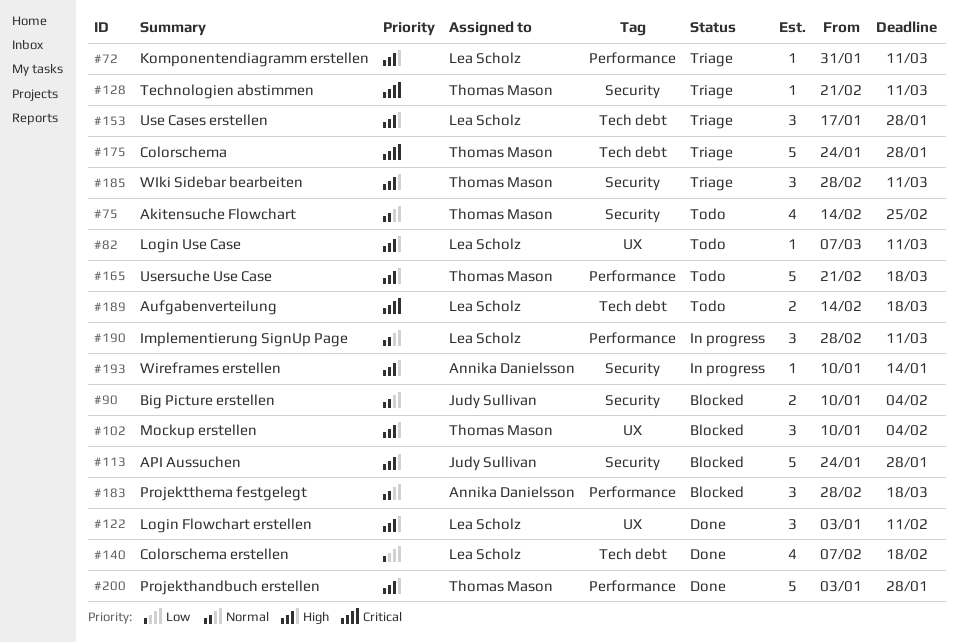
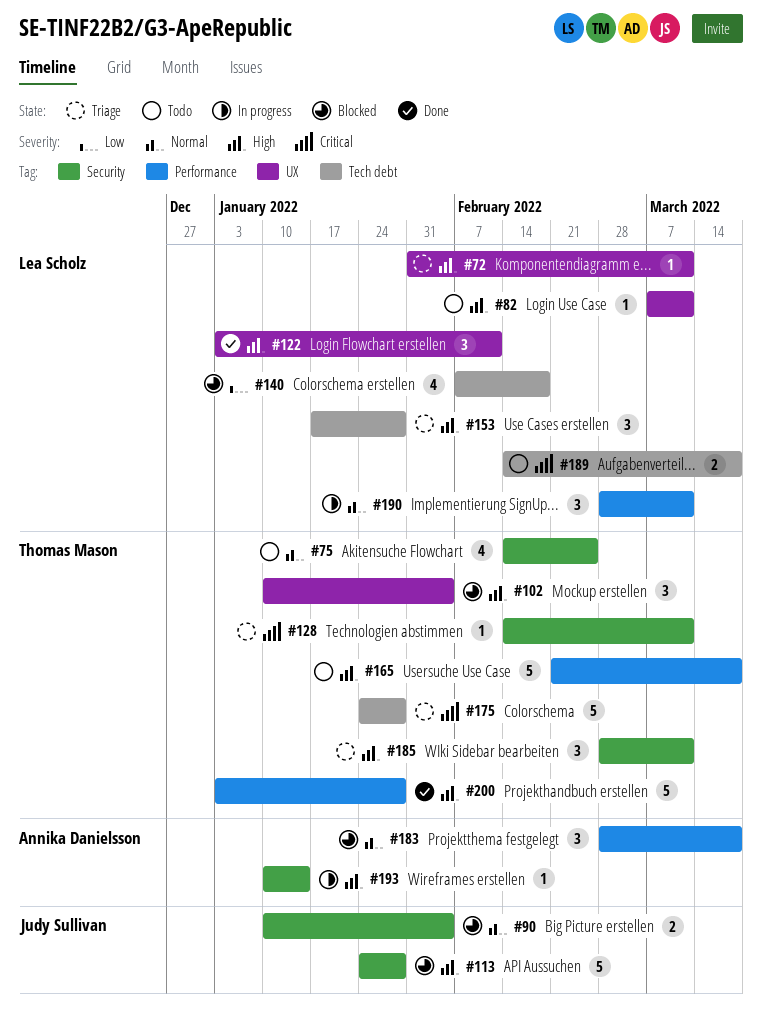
#72, label: Performance -> UX
#128, start: Feb 21 -> Feb 14
#140, status: Done -> Blocked

